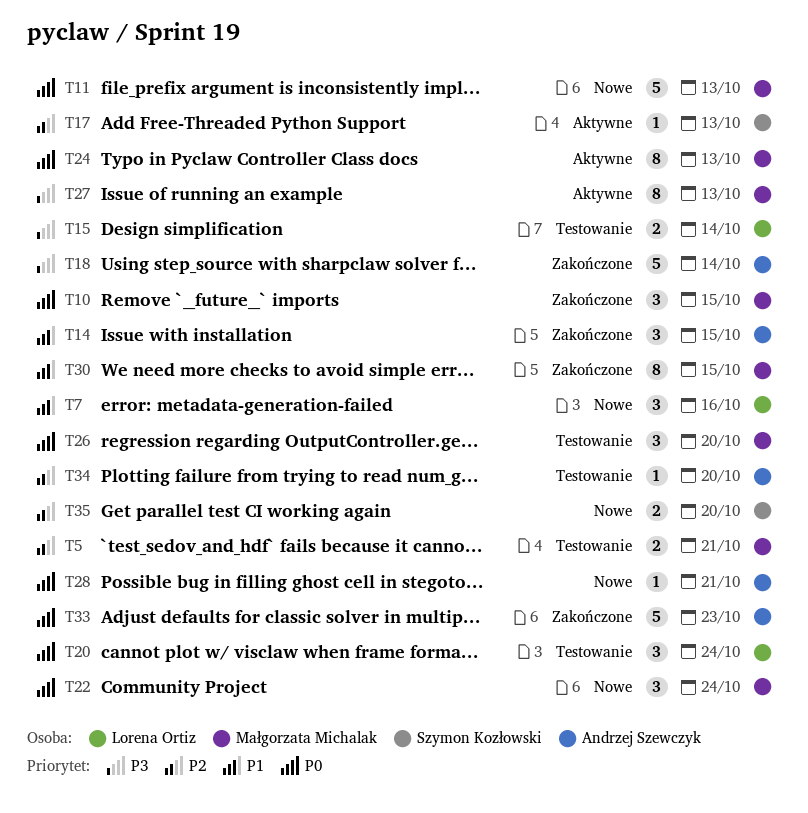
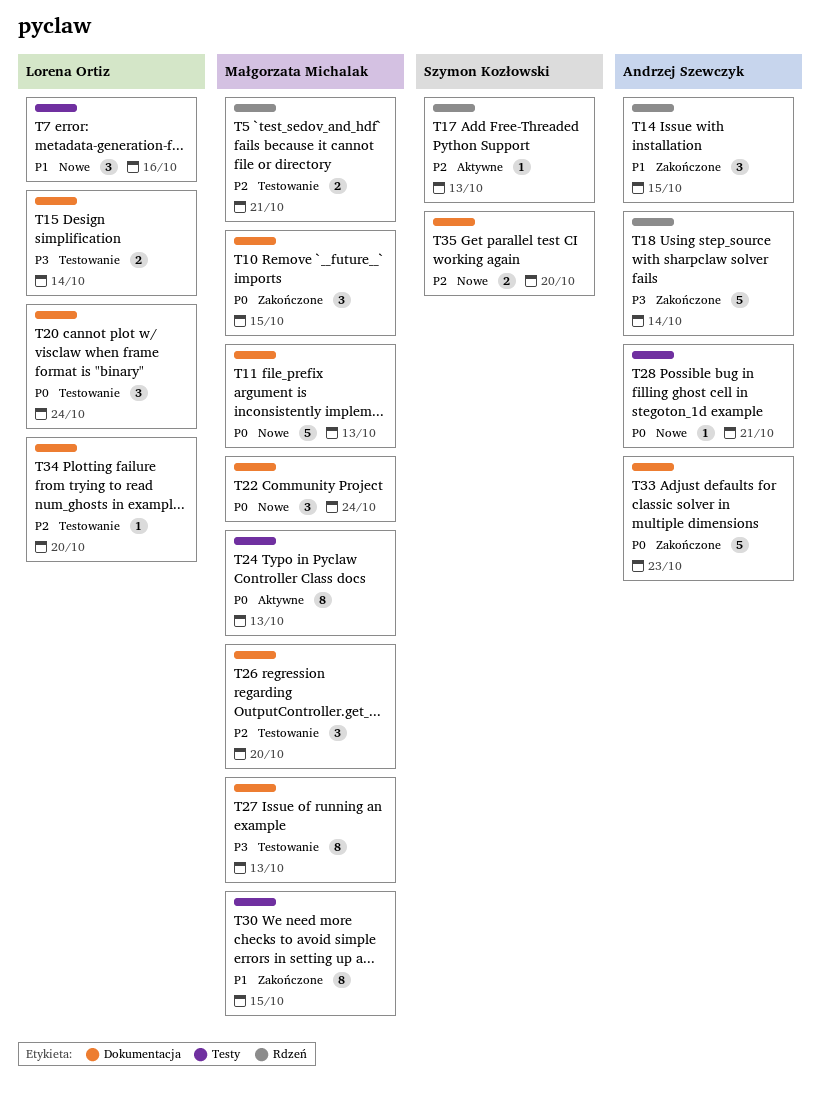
T26, priority: P0 -> P2
T27, status: Aktywne -> Testowanie
T34, owner: Andrzej Szewczyk -> Lorena Ortiz

